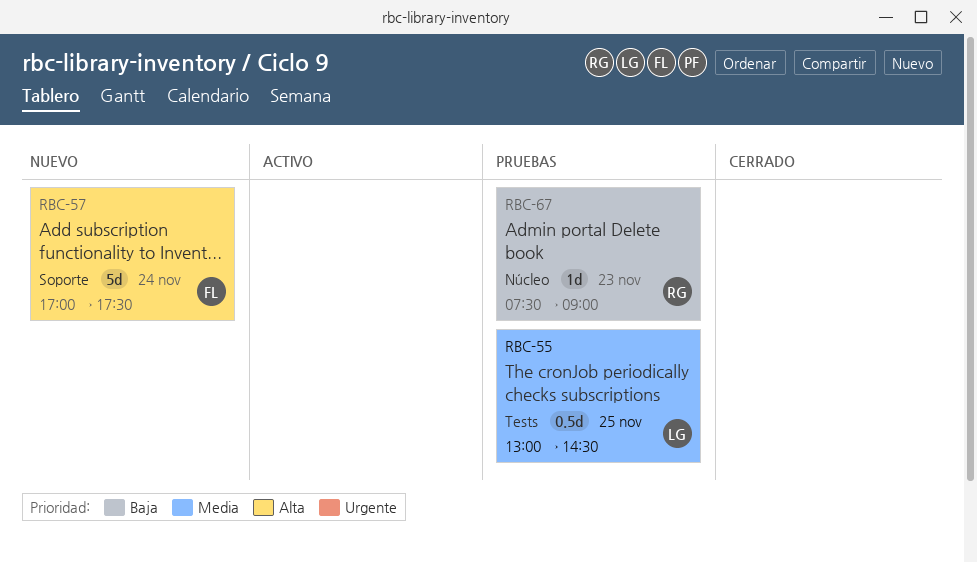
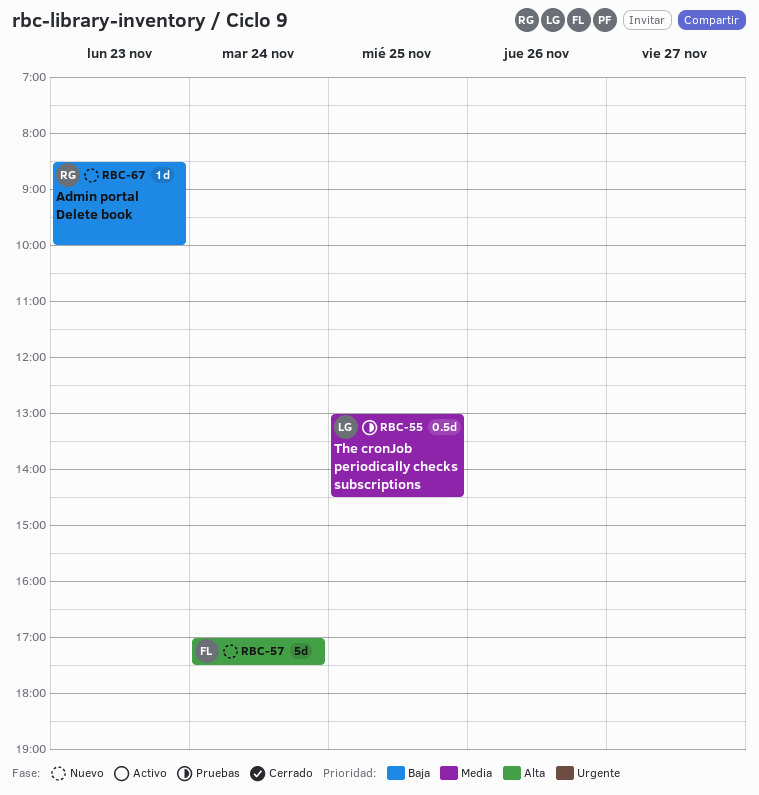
RBC-67, status: Pruebas -> Nuevo
RBC-67, begins: 07:30 -> 08:30
RBC-67, ends: 09:00 -> 10:00

